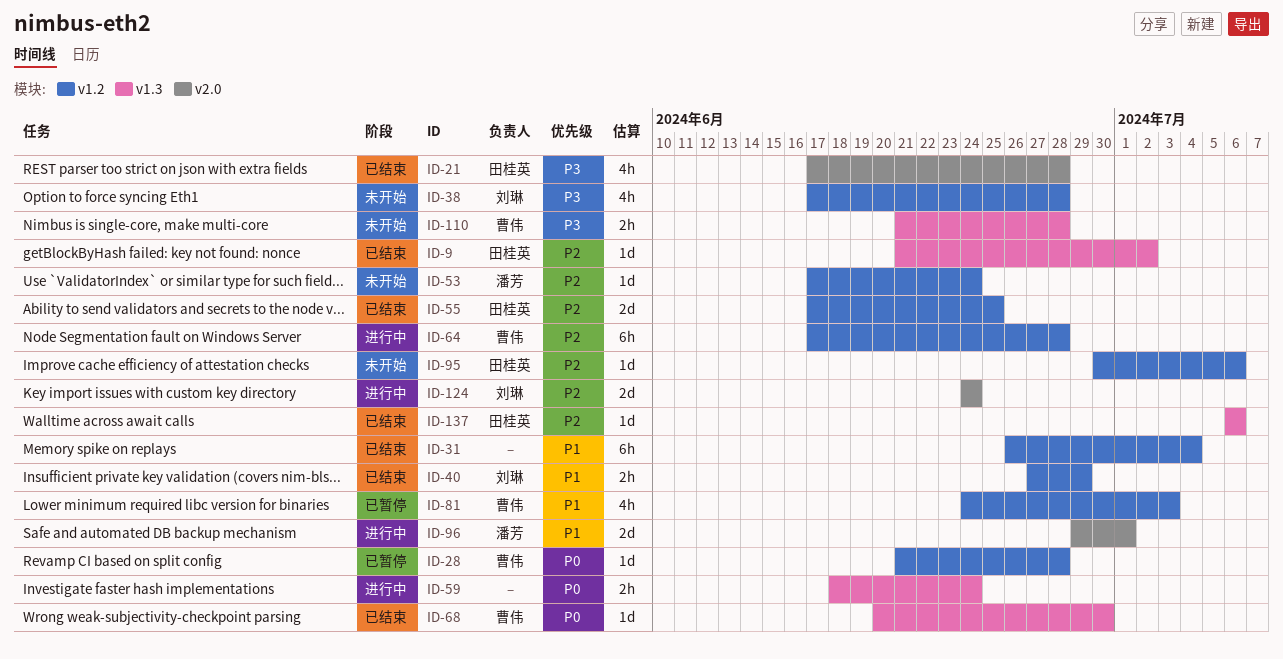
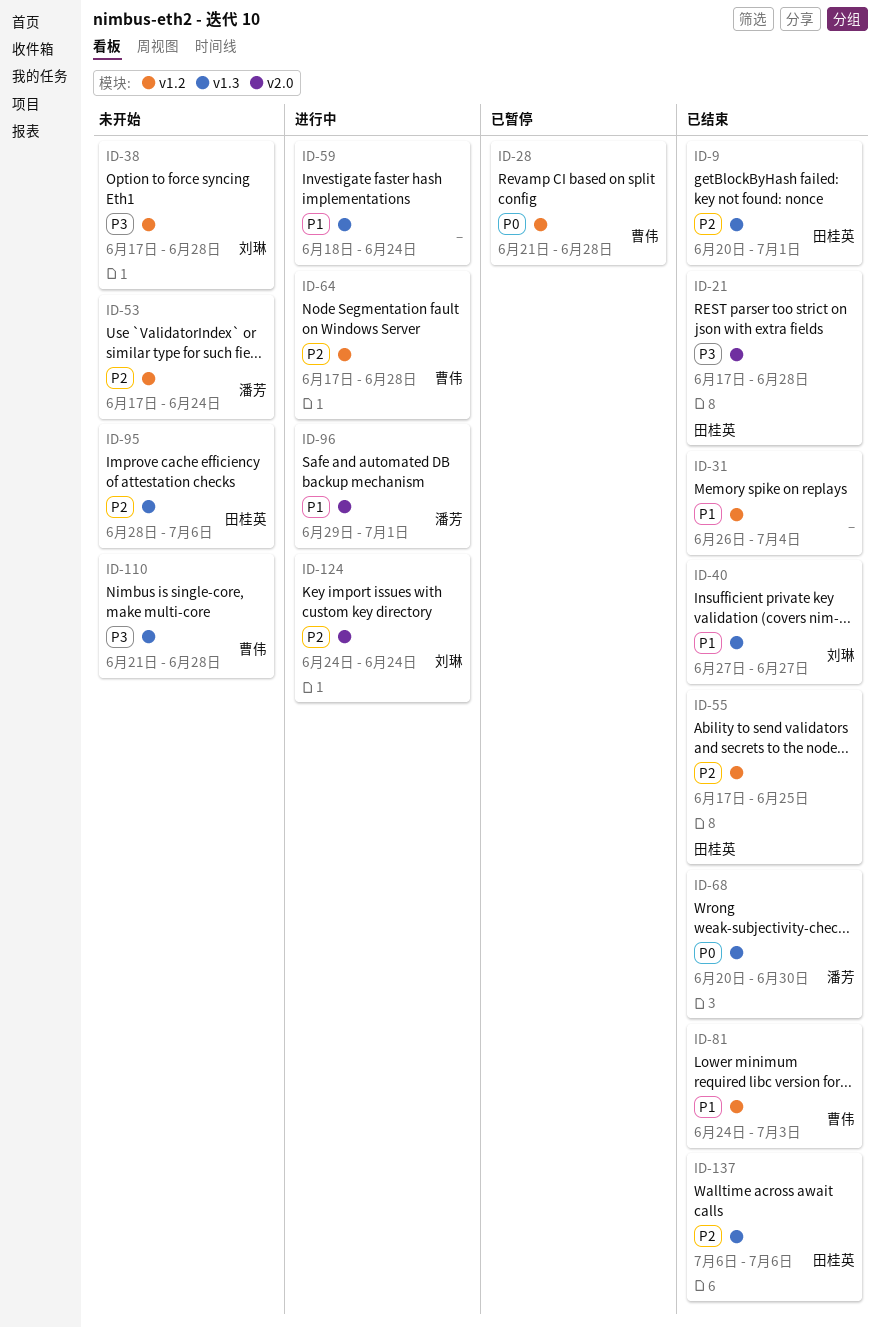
ID-9, start: Jun 21 -> Jun 20
ID-9, due: Jul 2 -> Jul 1
ID-40, label: v1.2 -> v1.3
ID-40, due: Jun 29 -> Jun 27
ID-59, priority: P0 -> P1
ID-68, owner: 曹伟 -> 潘芳
ID-81, status: 已暂停 -> 已结束
ID-95, label: v1.2 -> v1.3
ID-95, start: Jun 30 -> Jun 28

